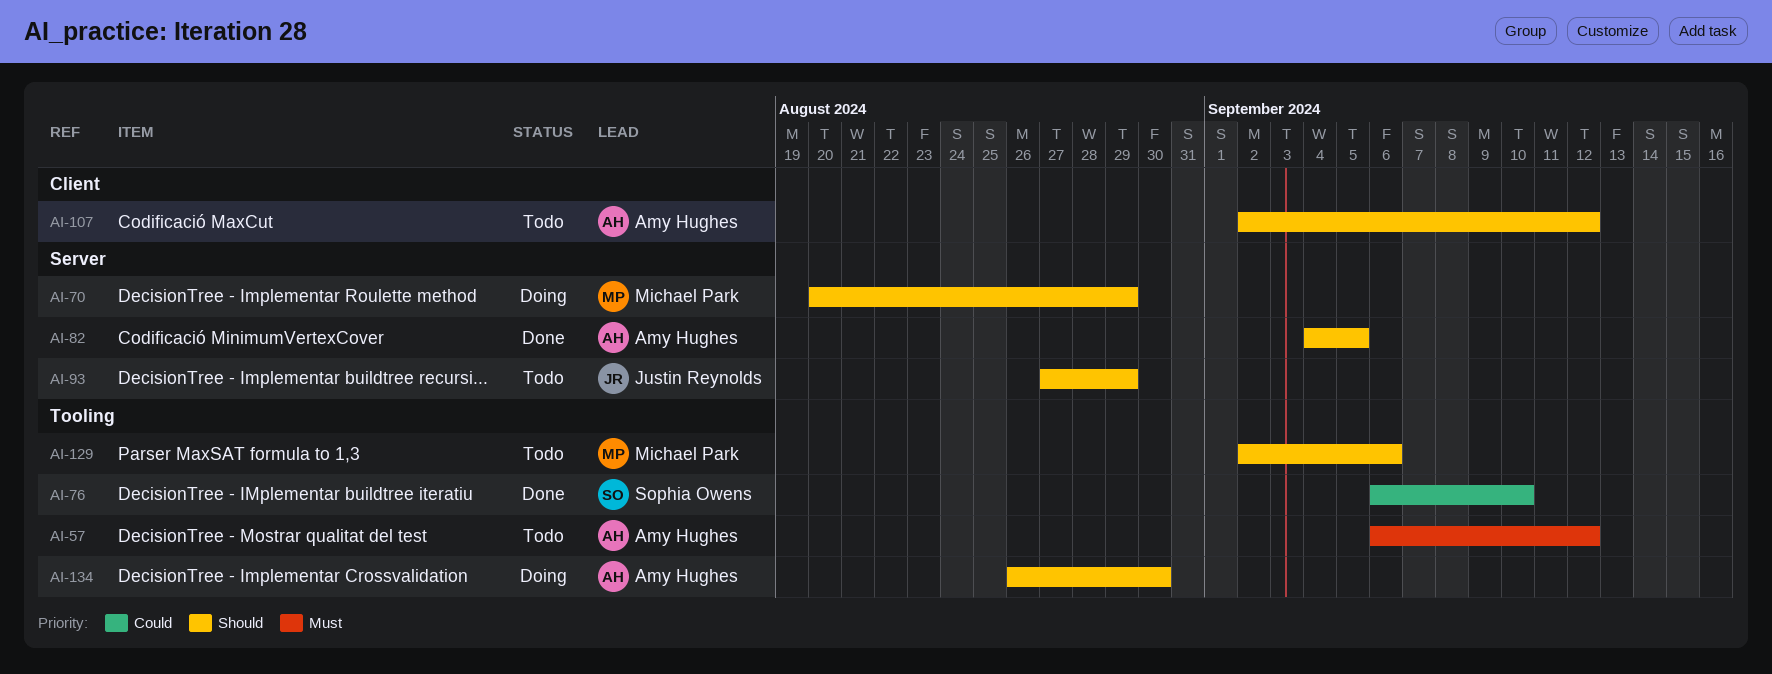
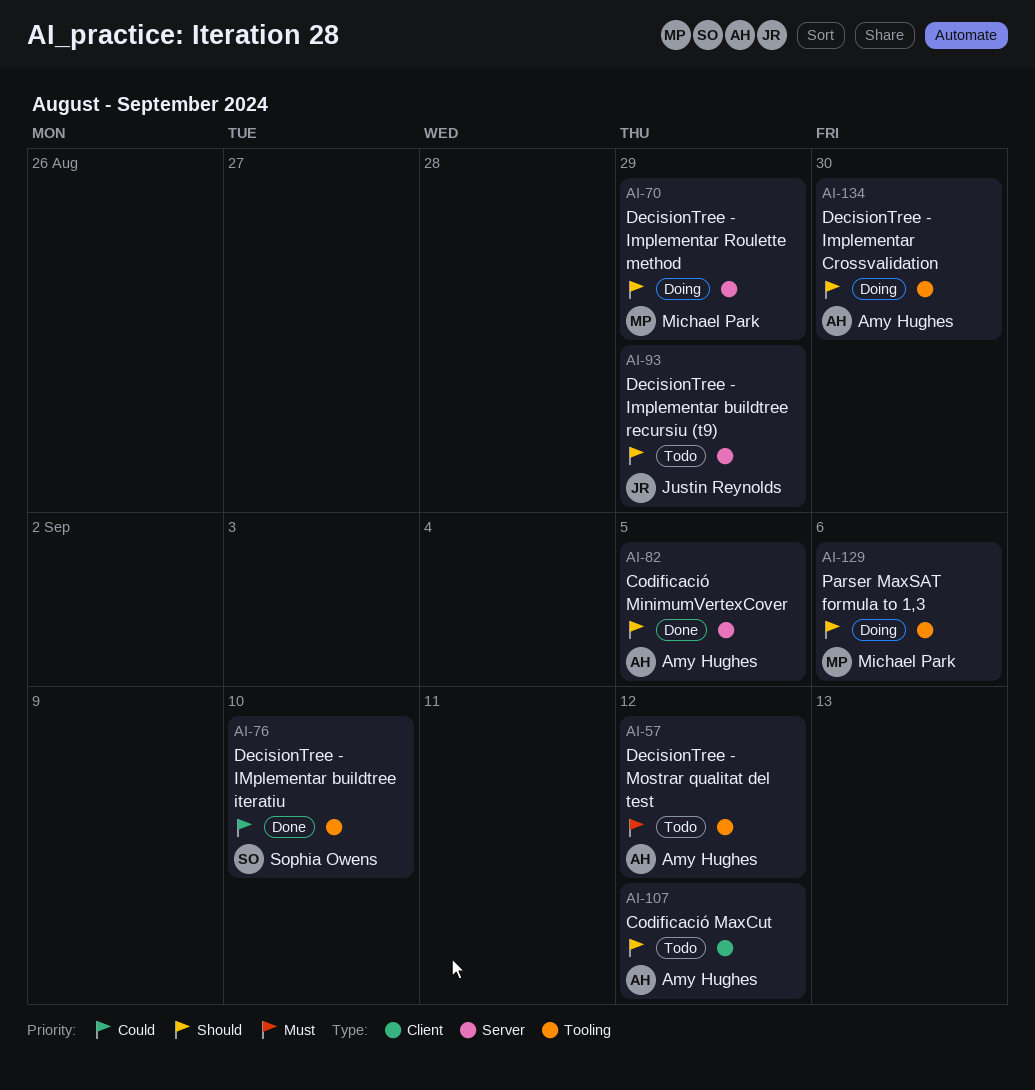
AI-129, status: Todo -> Doing

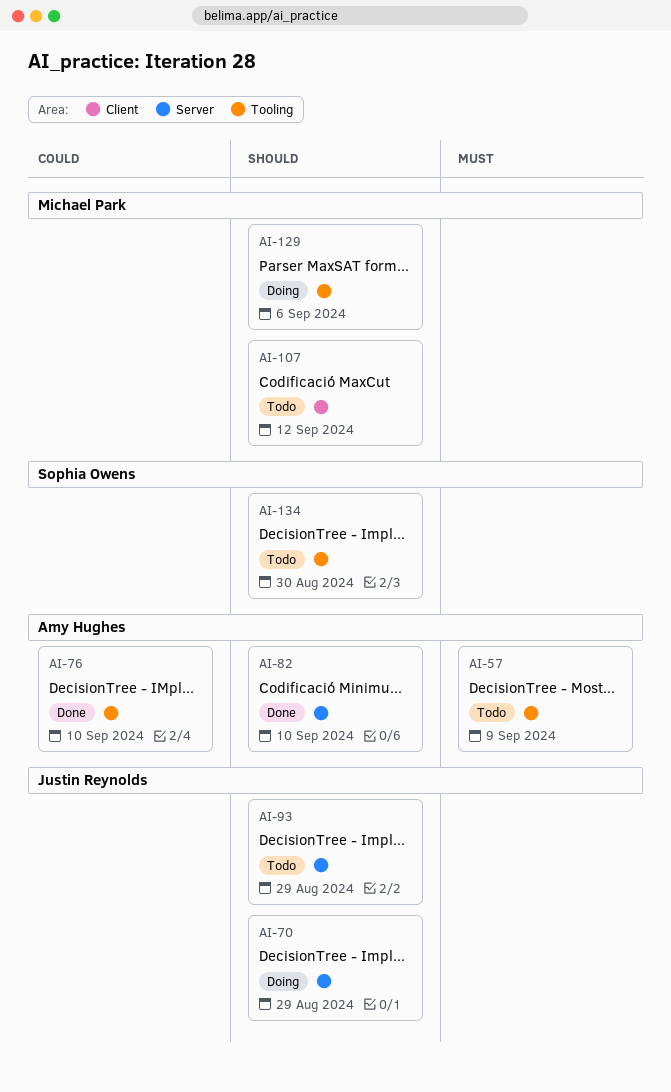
AI-57, due: Sep 12 -> Sep 9
AI-70, owner: Michael Park -> Justin Reynolds
AI-76, owner: Sophia Owens -> Amy Hughes
AI-82, due: Sep 5 -> Sep 10
AI-107, owner: Amy Hughes -> Michael Park
AI-134, status: Doing -> Todo
AI-134, owner: Amy Hughes -> Sophia Owens

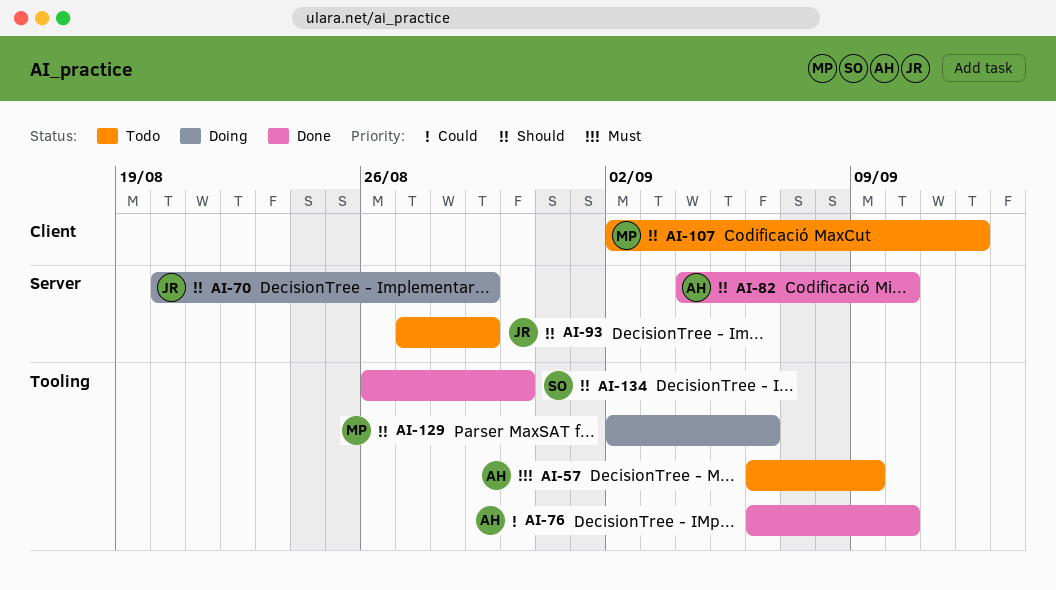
AI-134, status: Todo -> Done

